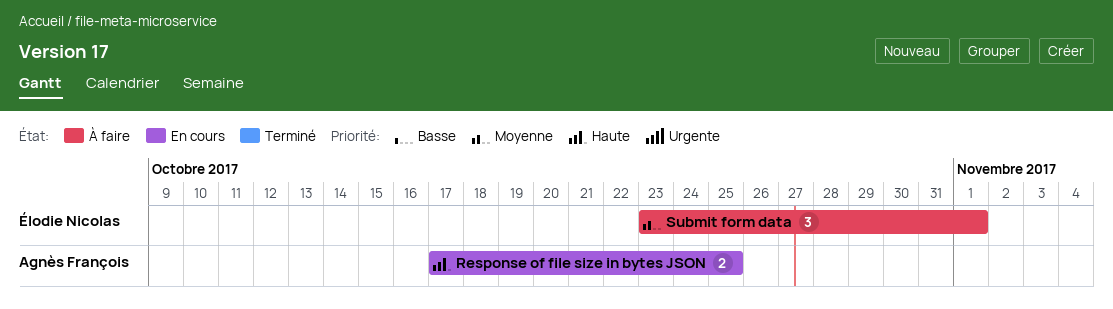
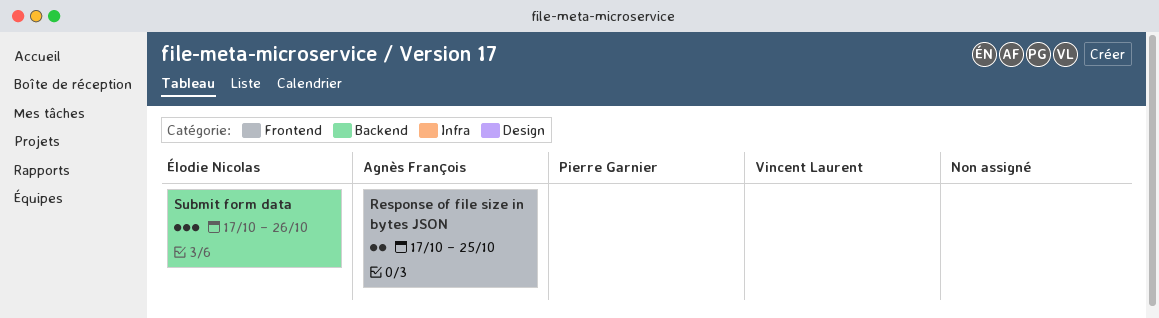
Submit form data, start: Oct 23 -> Oct 17
Submit form data, due: Nov 1 -> Oct 26

